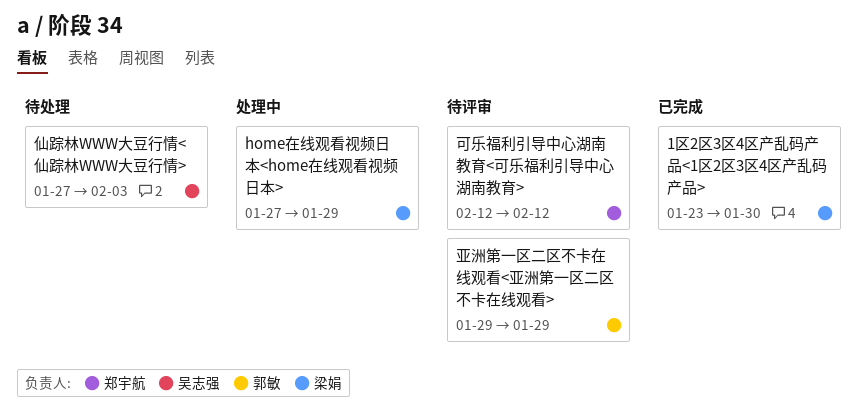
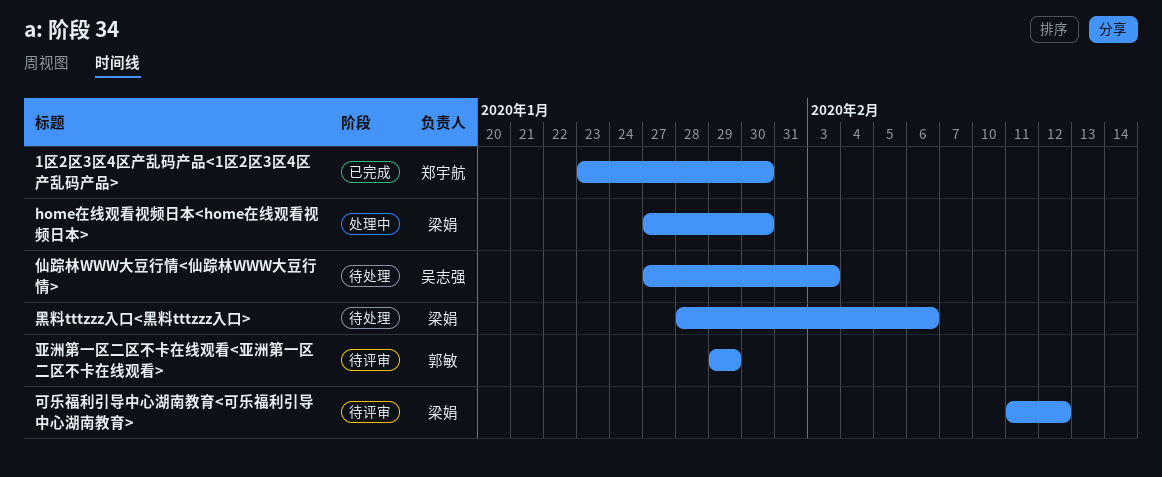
1区2区3区4区产乱码产品<1区2区3区4区产乱码产品>, owner: 梁娟 -> 郑宇航
home在线观看视频日本<home在线观看视频日本>, due: Jan 29 -> Jan 30
可乐福利引导中心湖南教育<可乐福利引导中心湖南教育>, owner: 郑宇航 -> 梁娟
可乐福利引导中心湖南教育<可乐福利引导中心湖南教育>, start: Feb 12 -> Feb 11
黑料tttzzz入口<黑料tttzzz入口>: none -> present

